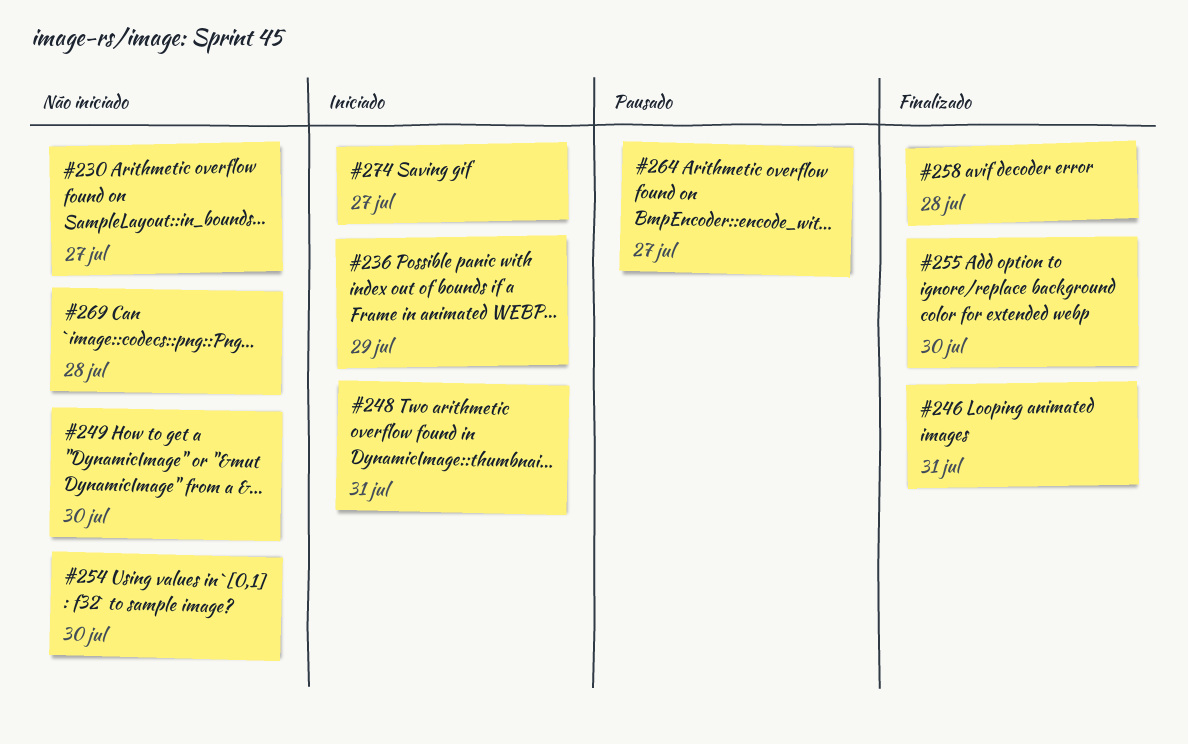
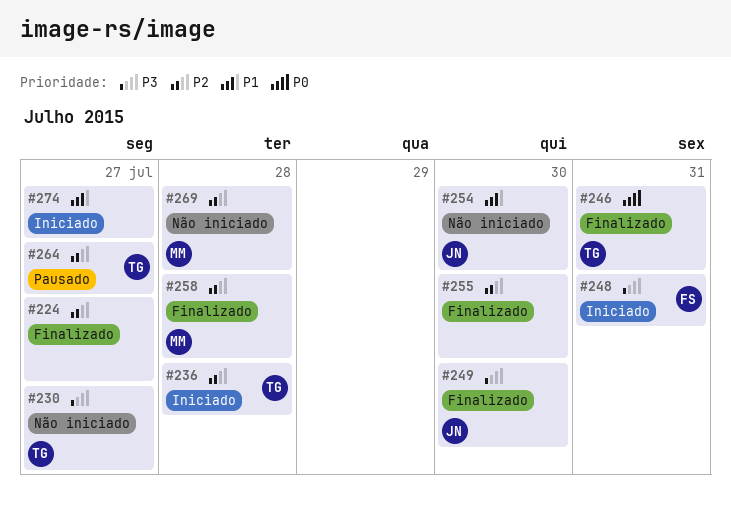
#224: none -> present
#236, due: Jul 29 -> Jul 28
#249, status: Não iniciado -> Finalizado

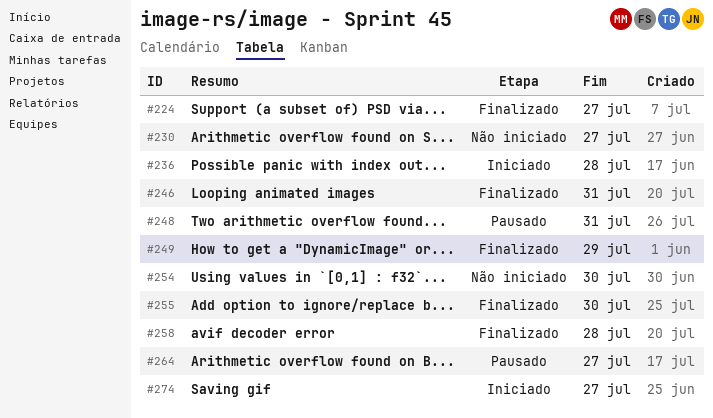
#248, status: Iniciado -> Pausado
#249, due: Jul 30 -> Jul 29
#269: present -> none

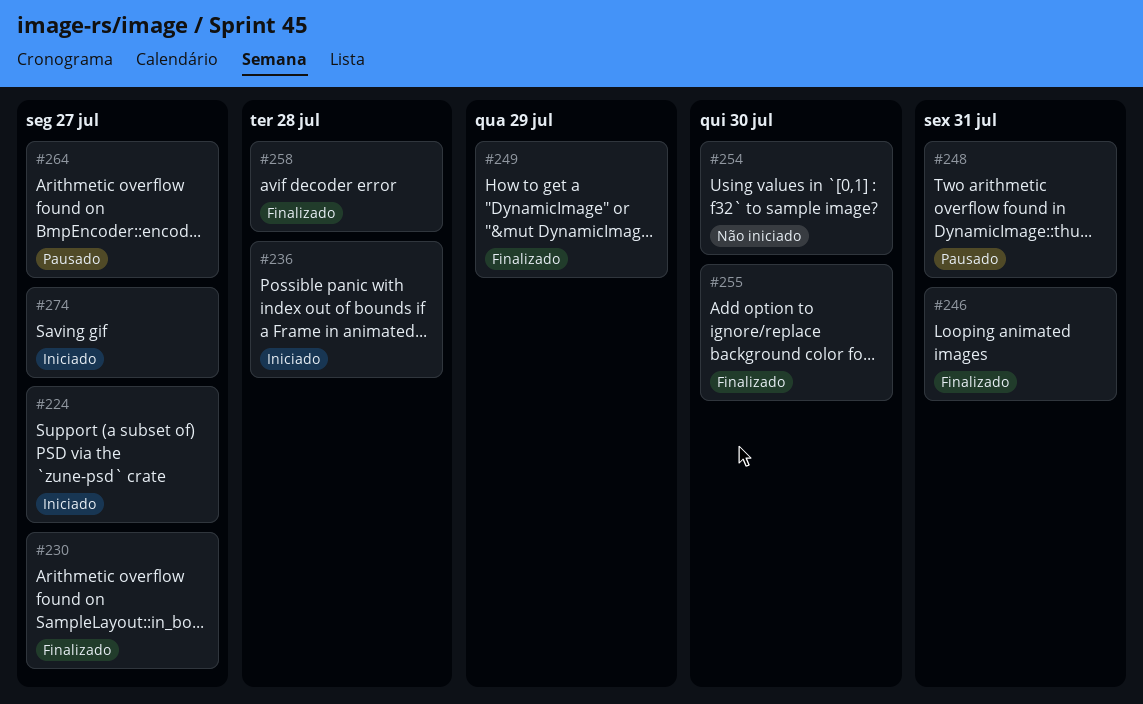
#224, status: Finalizado -> Iniciado
#230, status: Não iniciado -> Finalizado

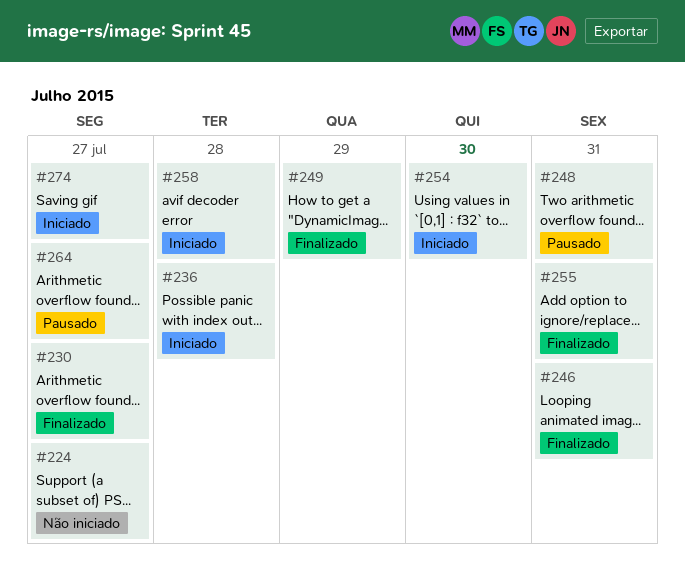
#224, status: Iniciado -> Não iniciado
#254, status: Não iniciado -> Iniciado
#255, due: Jul 30 -> Jul 31
#258, status: Finalizado -> Iniciado

